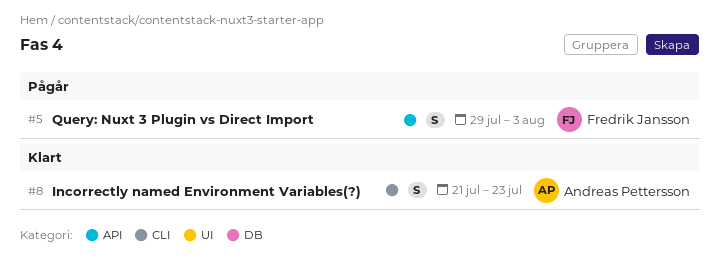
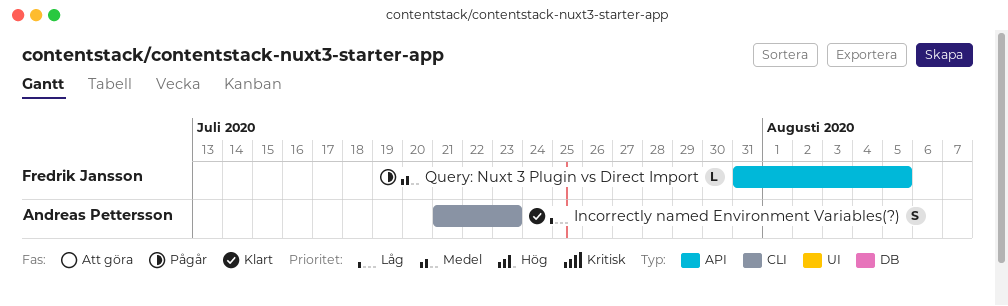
Query: Nuxt 3 Plugin vs Direct Import, estimate: S -> L
Query: Nuxt 3 Plugin vs Direct Import, start: Jul 29 -> Jul 31
Query: Nuxt 3 Plugin vs Direct Import, due: Aug 3 -> Aug 5

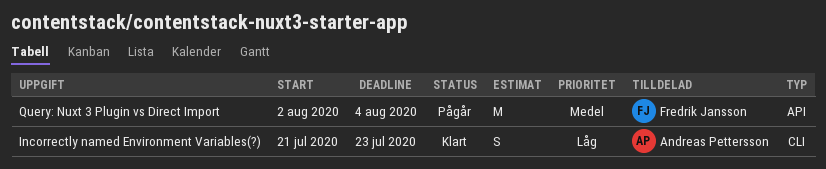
Query: Nuxt 3 Plugin vs Direct Import, estimate: L -> M
Query: Nuxt 3 Plugin vs Direct Import, start: Jul 31 -> Aug 2
Query: Nuxt 3 Plugin vs Direct Import, due: Aug 5 -> Aug 4

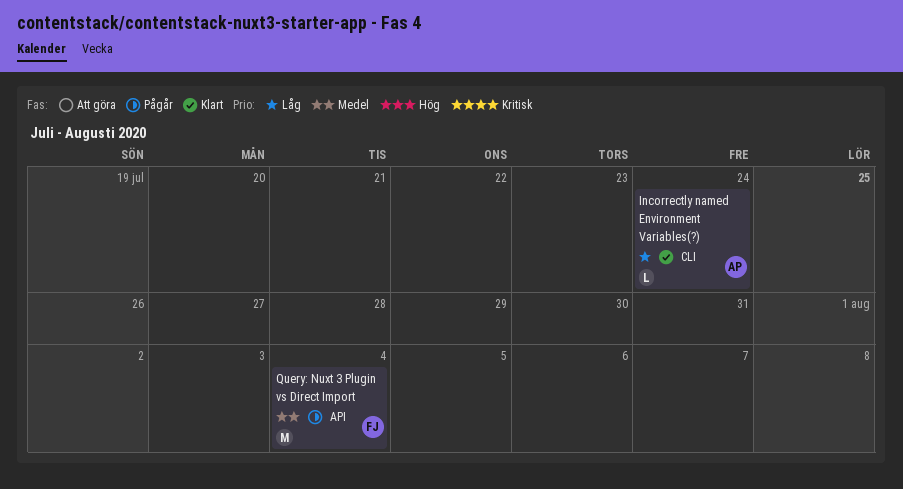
Incorrectly named Environment Variables(?), estimate: S -> L
Incorrectly named Environment Variables(?), due: Jul 23 -> Jul 24

